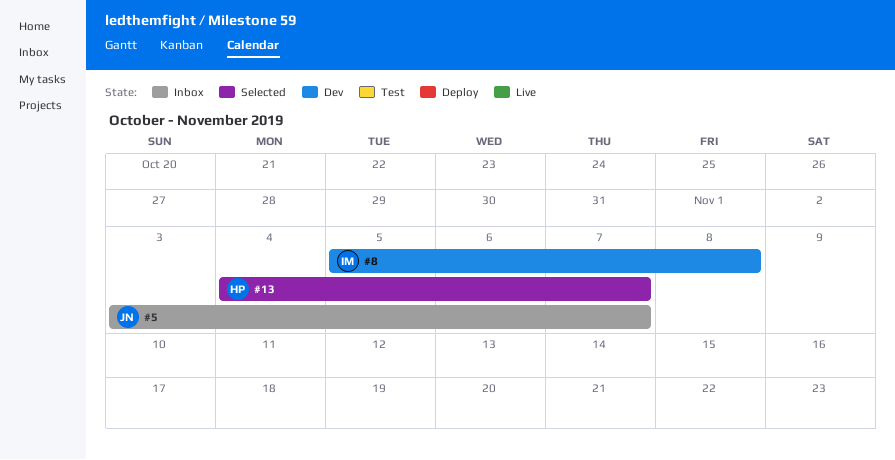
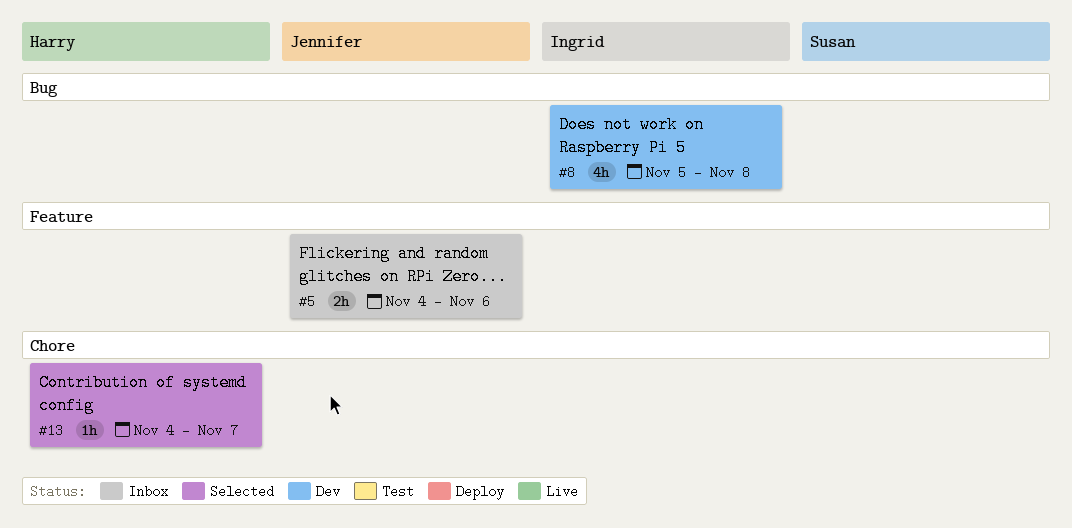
#5, start: Nov 3 -> Nov 4
#5, due: Nov 7 -> Nov 6

